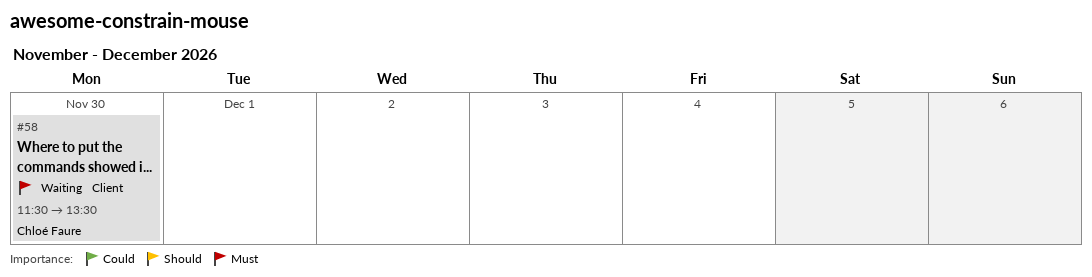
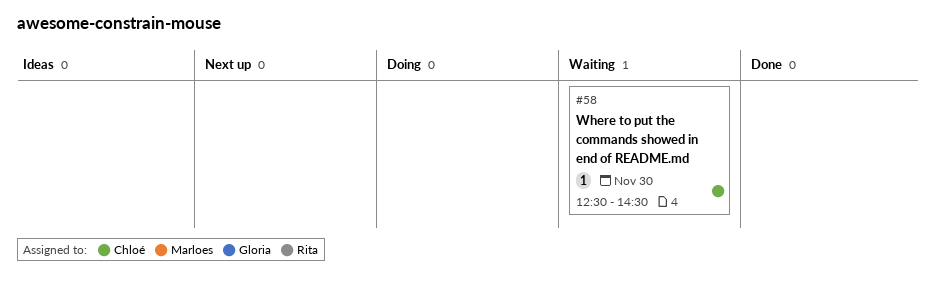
#58, begins: 11:30 -> 12:30
#58, ends: 13:30 -> 14:30

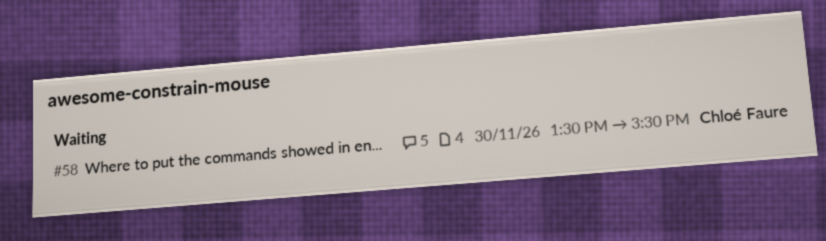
#58, begins: 12:30 -> 13:30
#58, ends: 14:30 -> 15:30

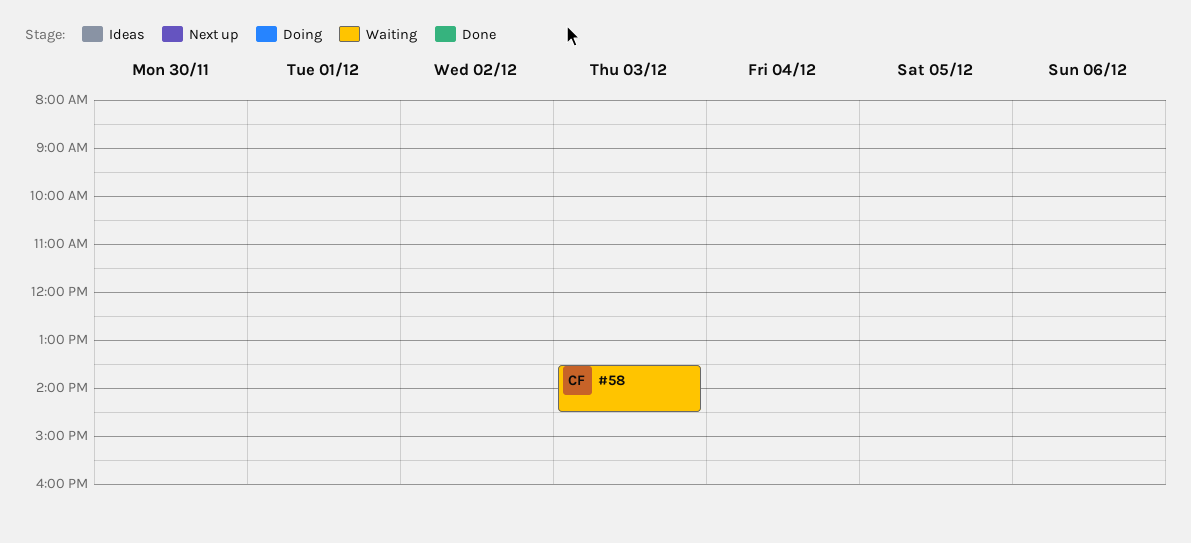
#58, day: Nov 30 -> Dec 3
#58, ends: 15:30 -> 14:30

